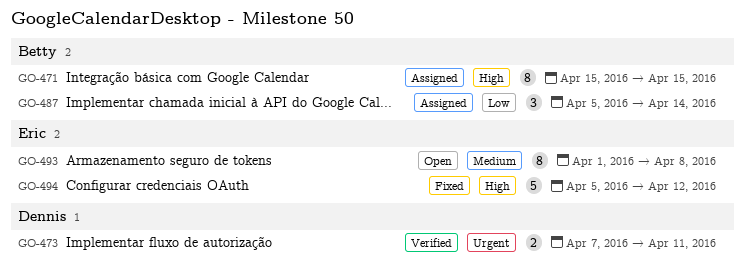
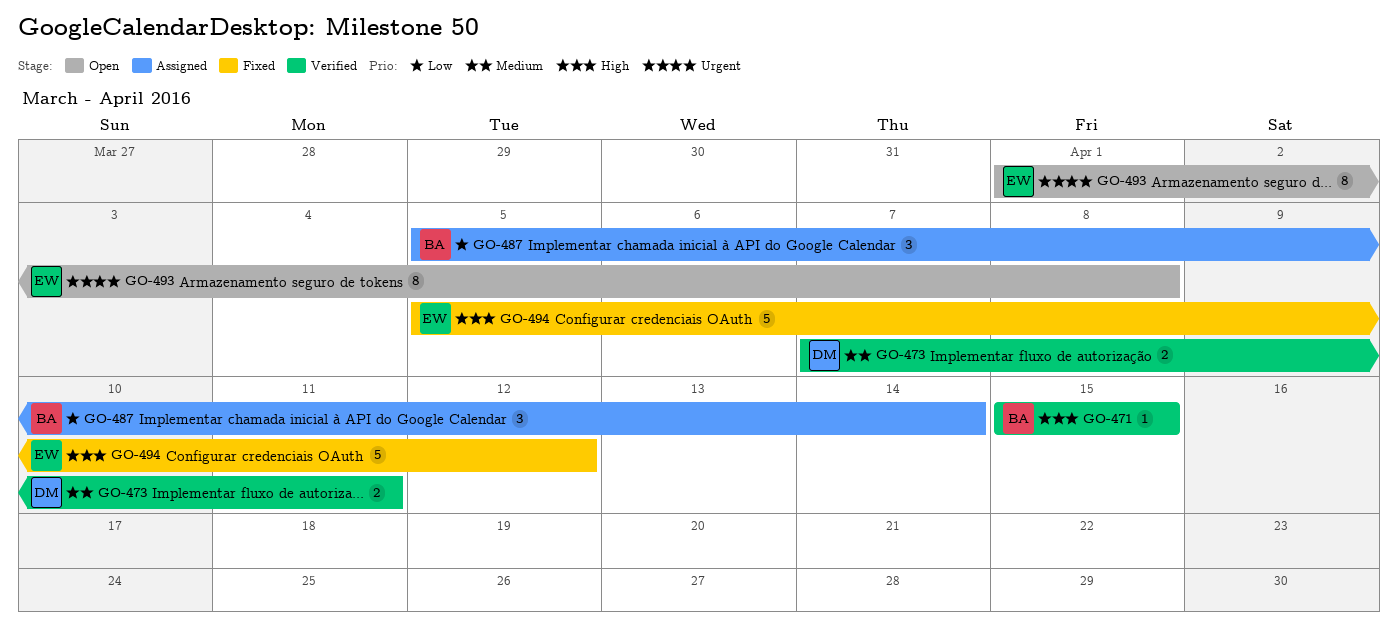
GO-471, status: Assigned -> Verified
GO-471, estimate: 8 -> 1
GO-473, priority: Urgent -> Medium
GO-493, priority: Medium -> Urgent

